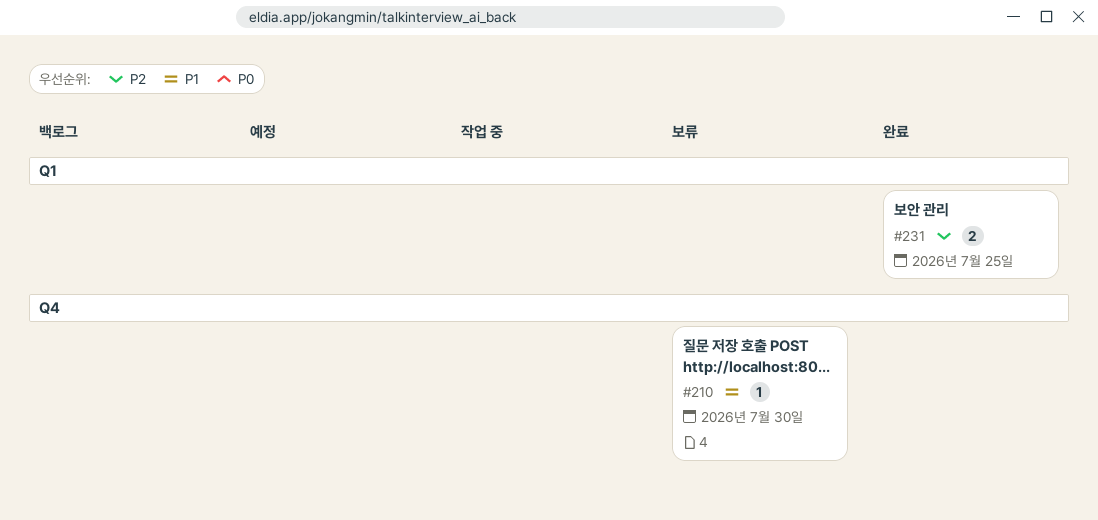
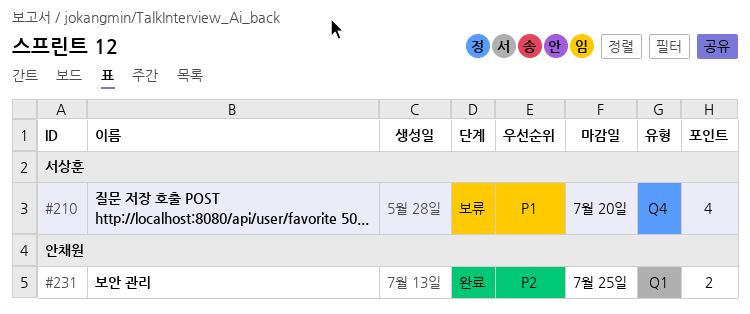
#210, estimate: 1 -> 4
#210, due: Jul 30 -> Jul 20

